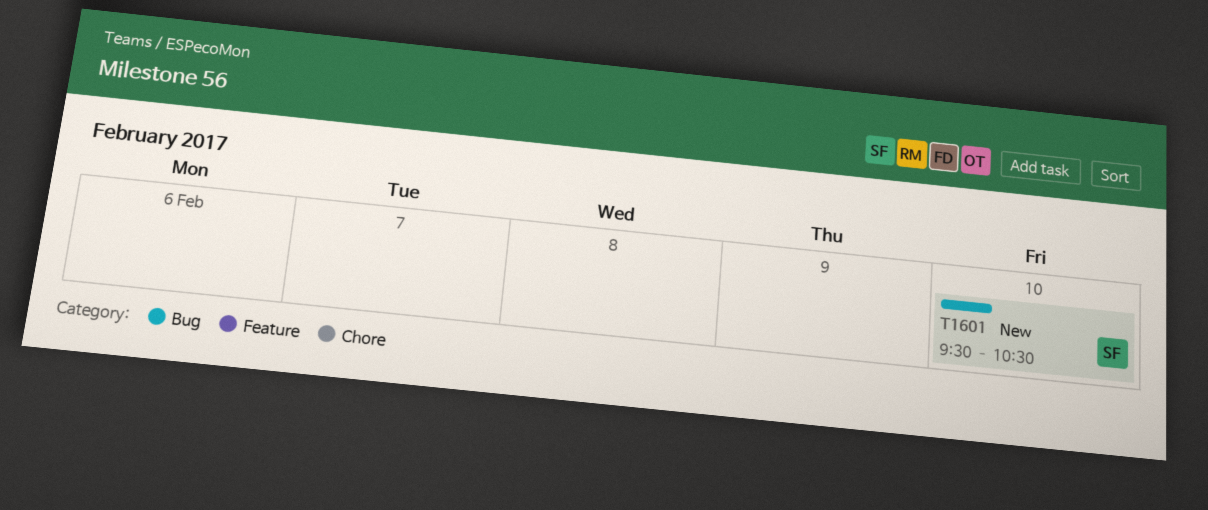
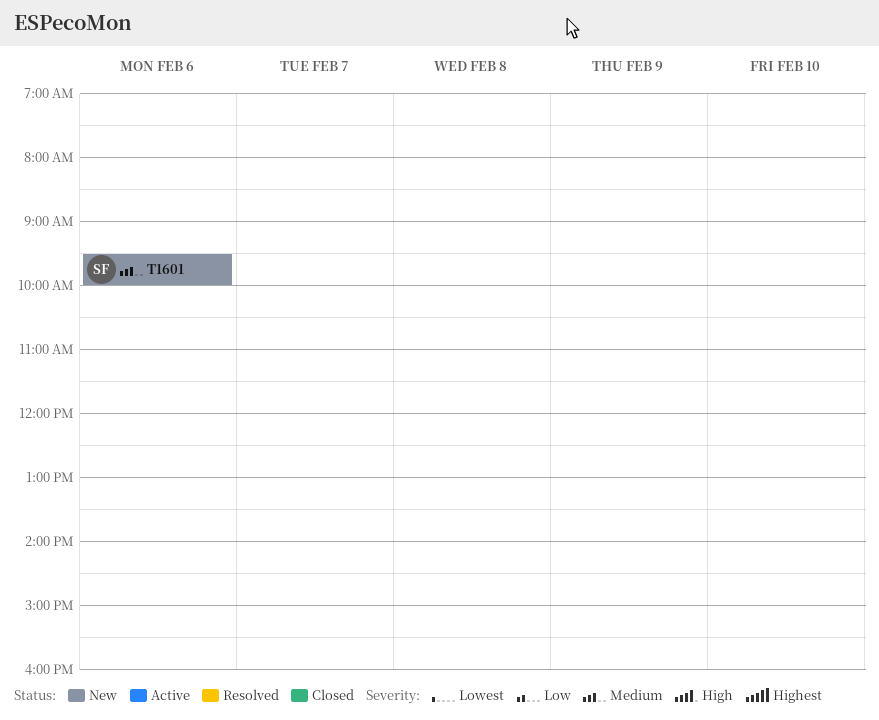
T1601, day: Feb 10 -> Feb 6
T1601, ends: 10:30 -> 10:00

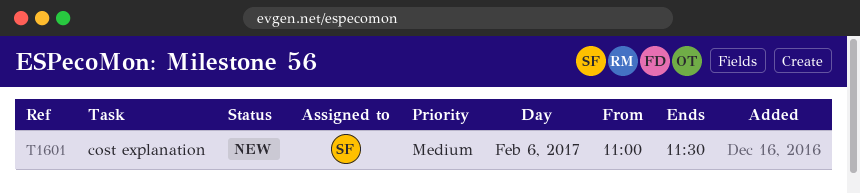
T1601, begins: 09:30 -> 11:00
T1601, ends: 10:00 -> 11:30

